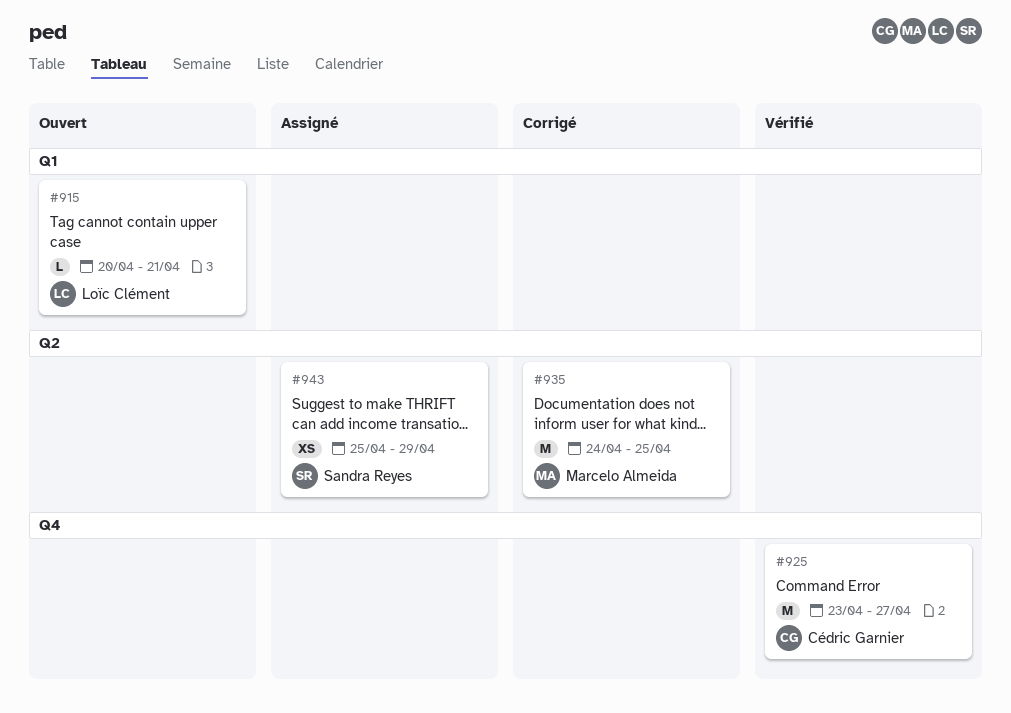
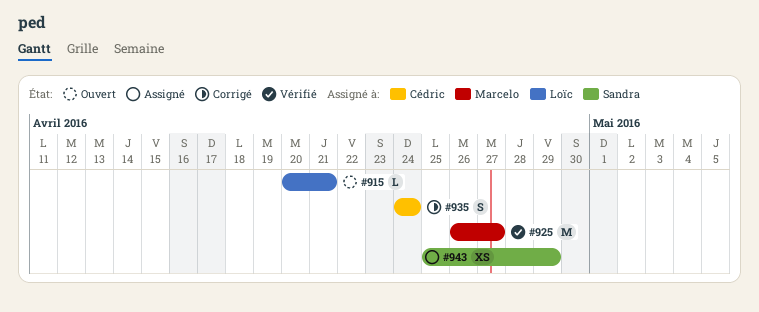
#925, owner: Cédric Garnier -> Marcelo Almeida
#925, start: Apr 23 -> Apr 26
#935, owner: Marcelo Almeida -> Cédric Garnier
#935, estimate: M -> S
#935, due: Apr 25 -> Apr 24

